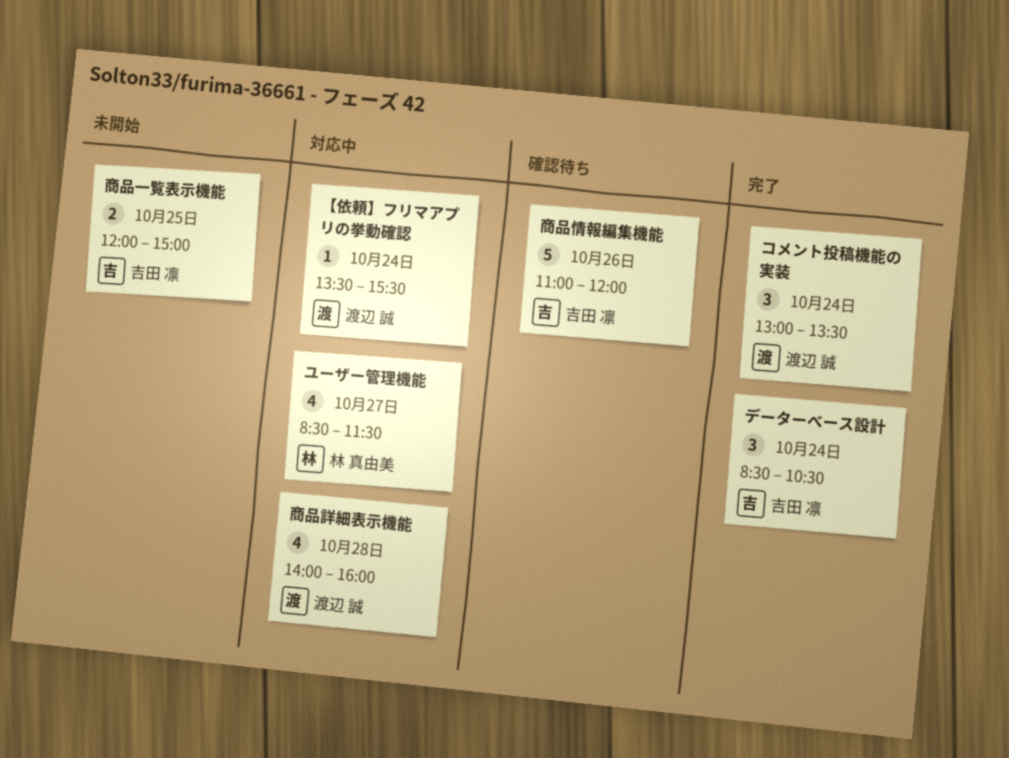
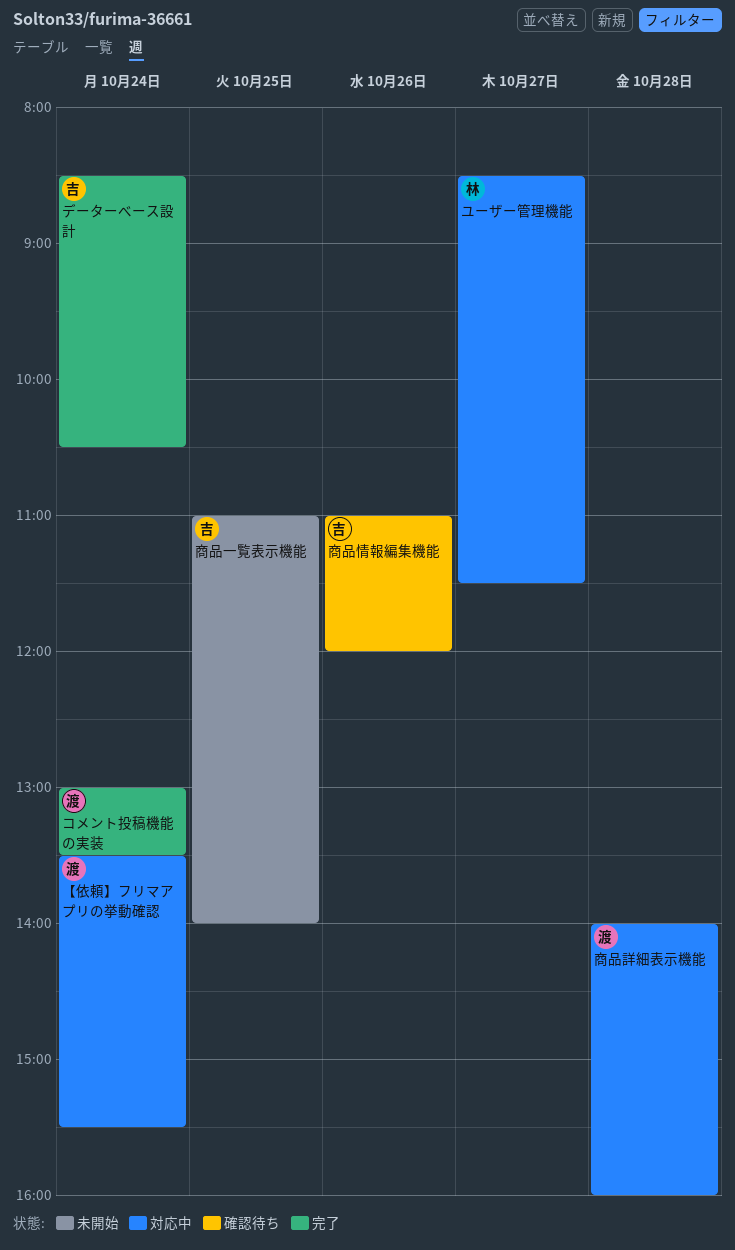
商品一覧表示機能, begins: 12:00 -> 11:00
商品一覧表示機能, ends: 15:00 -> 14:00

